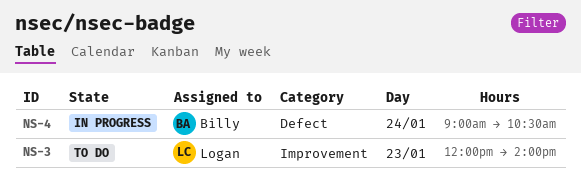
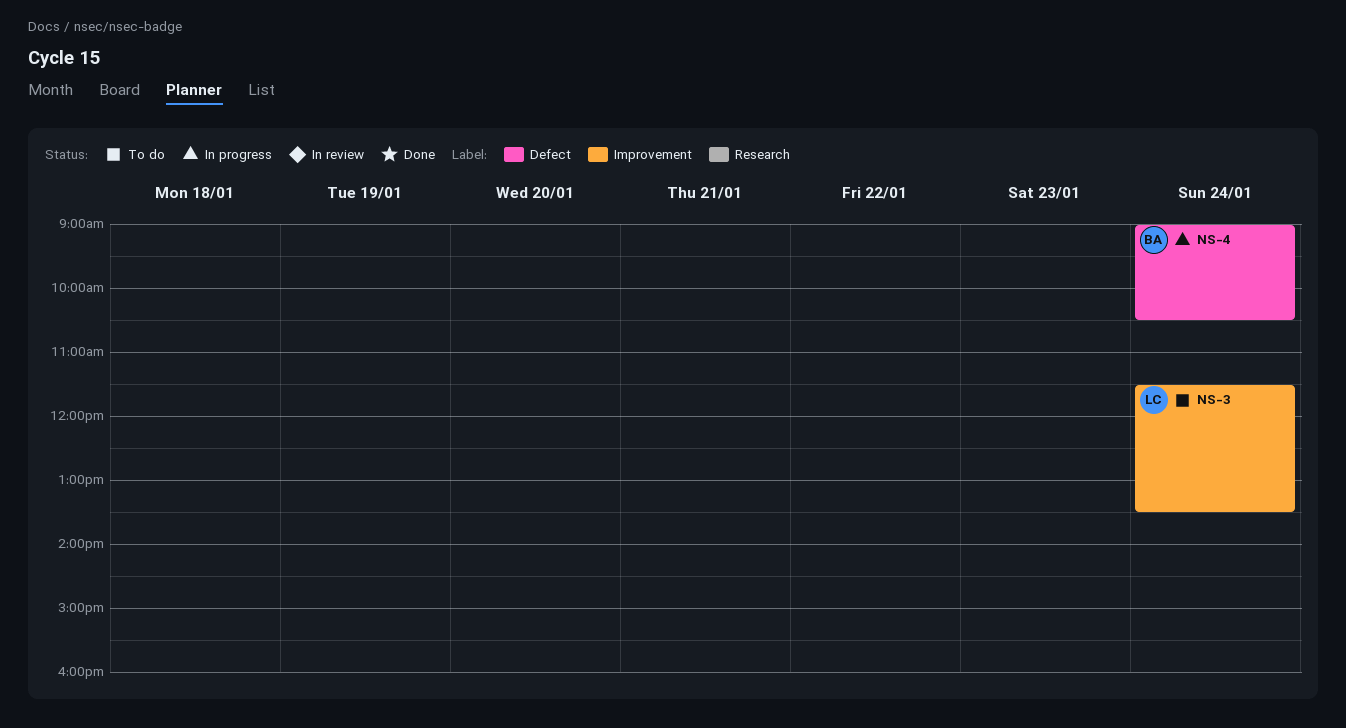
NS-3, day: Jan 23 -> Jan 24
NS-3, begins: 12:00 -> 11:30
NS-3, ends: 14:00 -> 13:30

